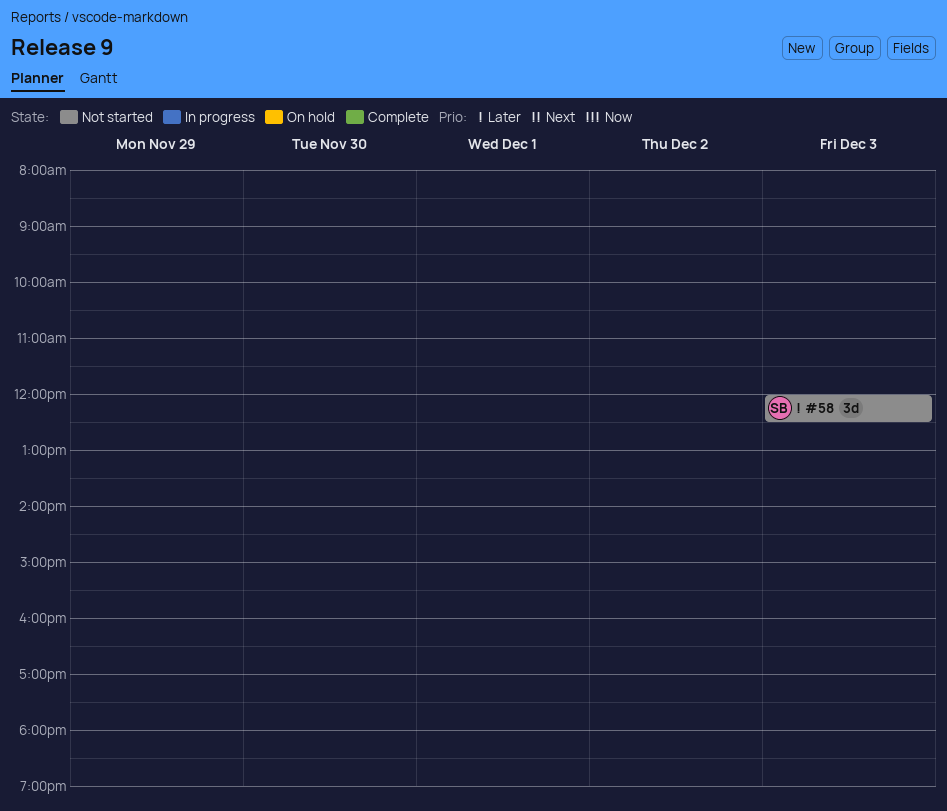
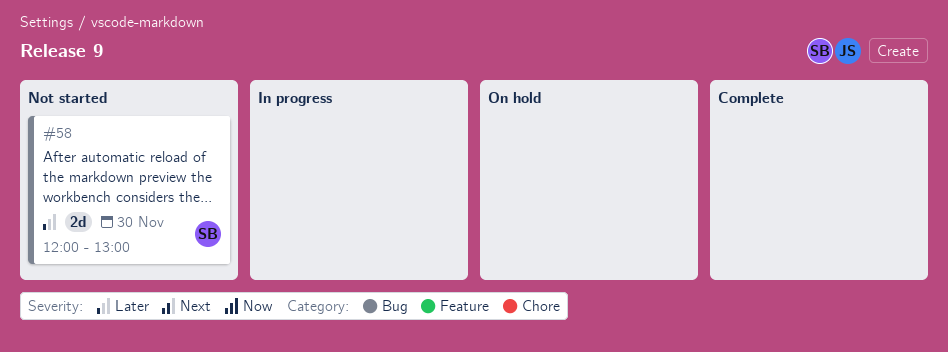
#58, estimate: 3d -> 2d
#58, day: Dec 3 -> Nov 30
#58, ends: 12:30 -> 13:00

